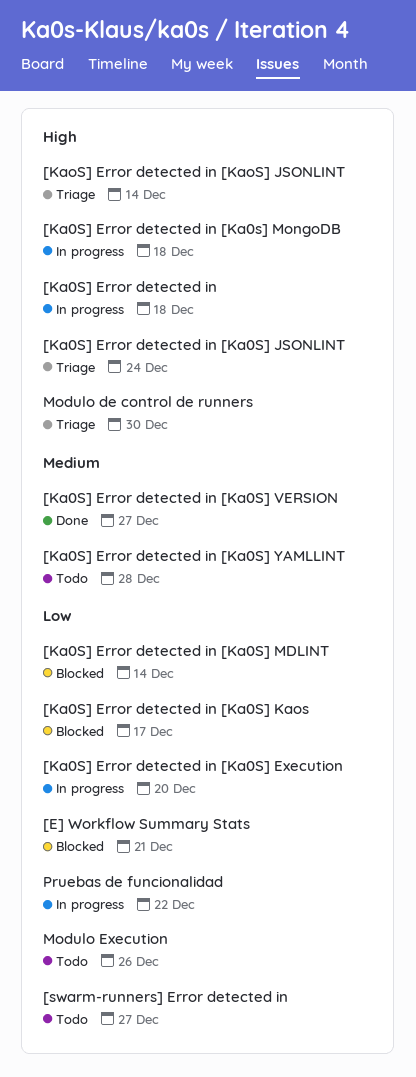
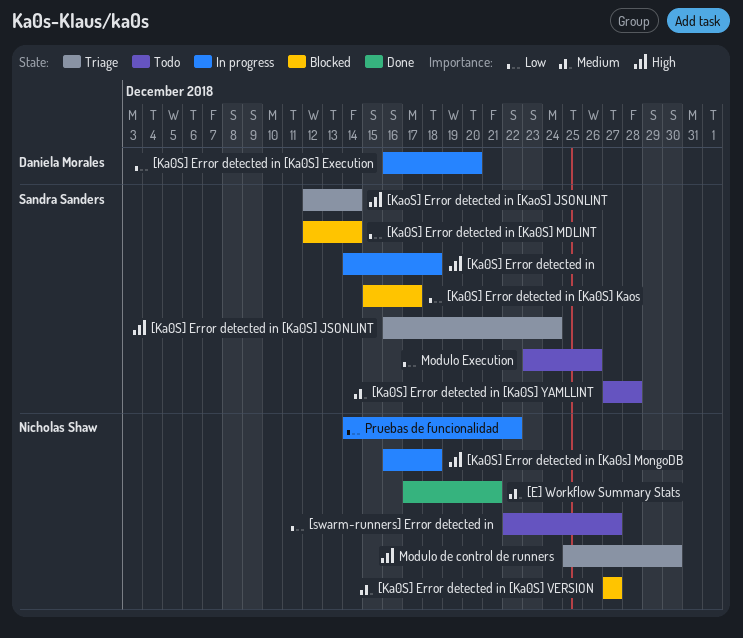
[E] Workflow Summary Stats, status: Blocked -> Done
[E] Workflow Summary Stats, priority: Low -> Medium
[Ka0S] Error detected in [Ka0S] VERSION, status: Done -> Blocked

